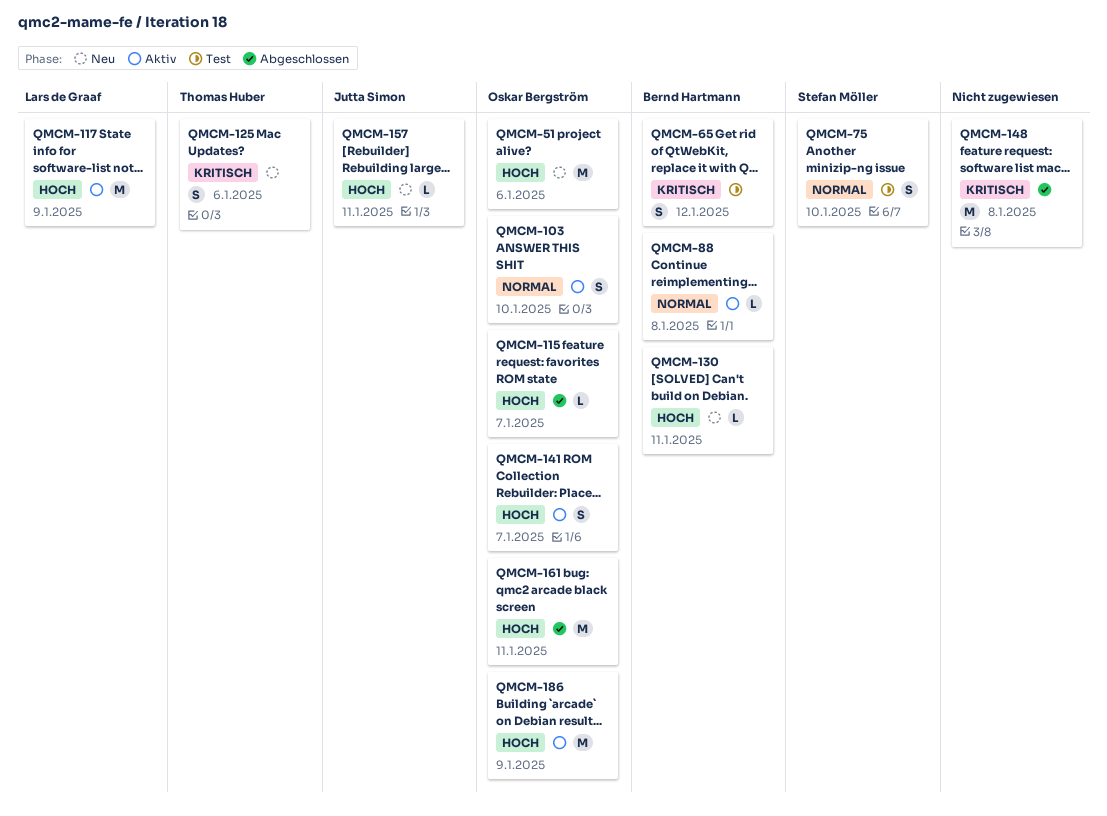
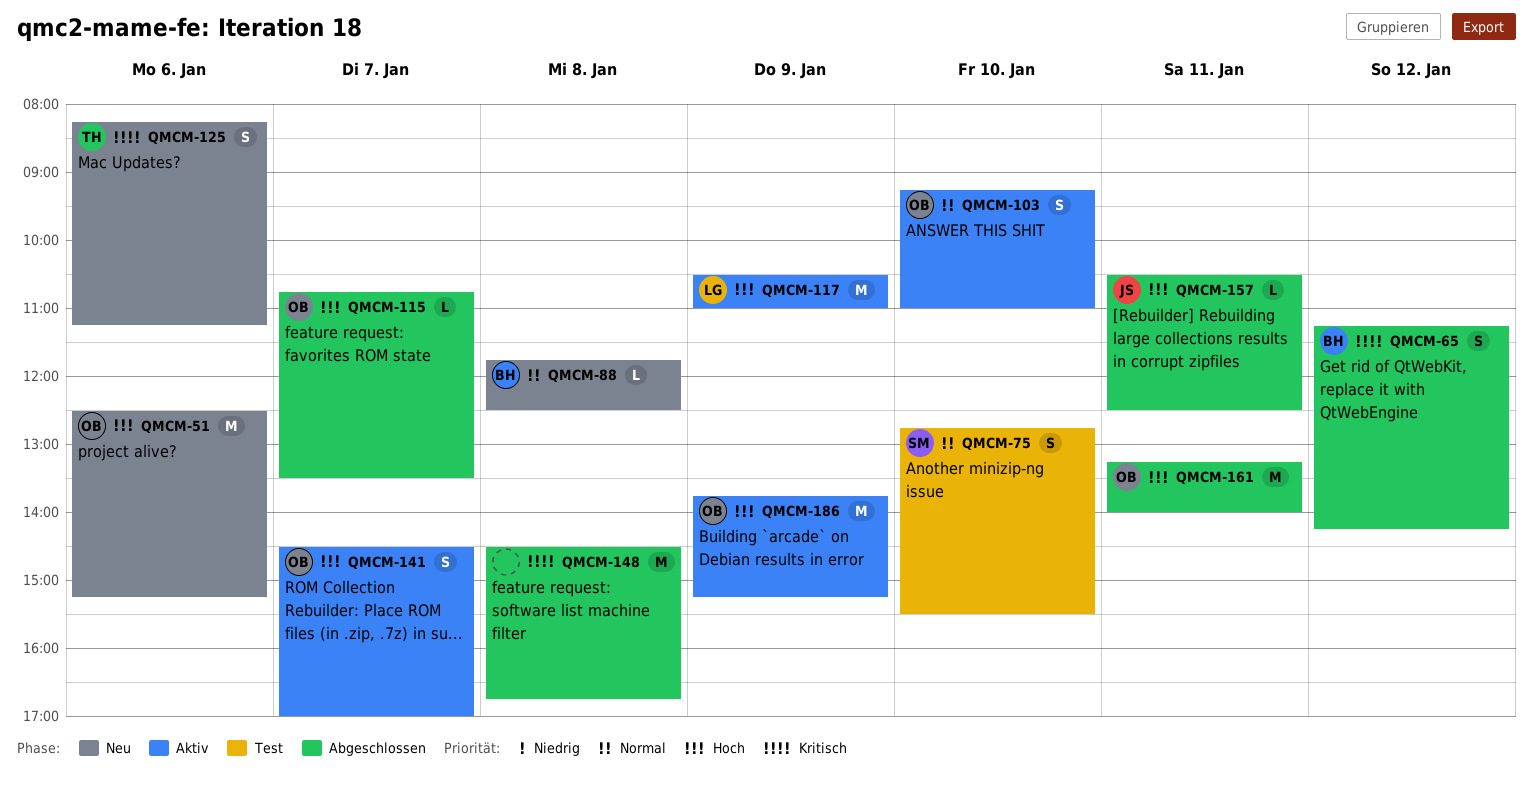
QMCM-65, status: Test -> Abgeschlossen
QMCM-88, status: Aktiv -> Neu
QMCM-130: present -> none
QMCM-157, status: Neu -> Abgeschlossen

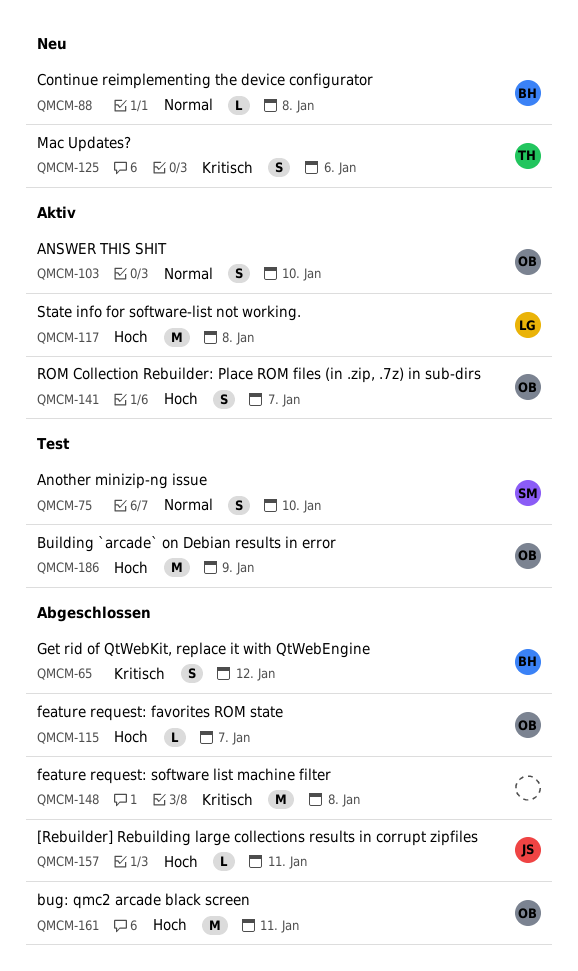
QMCM-51: present -> none
QMCM-117, day: Jan 9 -> Jan 8
QMCM-186, status: Aktiv -> Test

